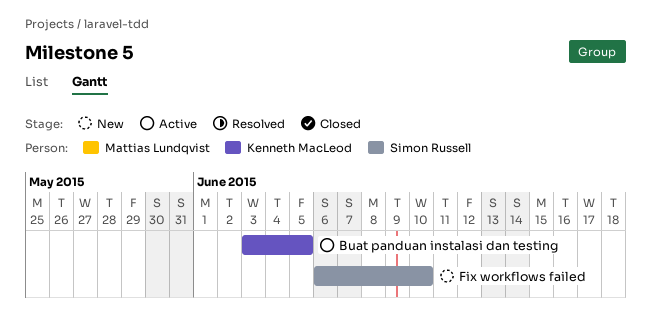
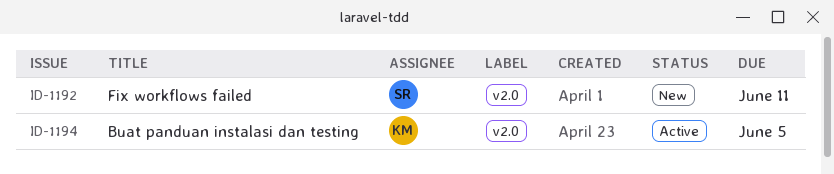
Fix workflows failed, due: Jun 10 -> Jun 11

